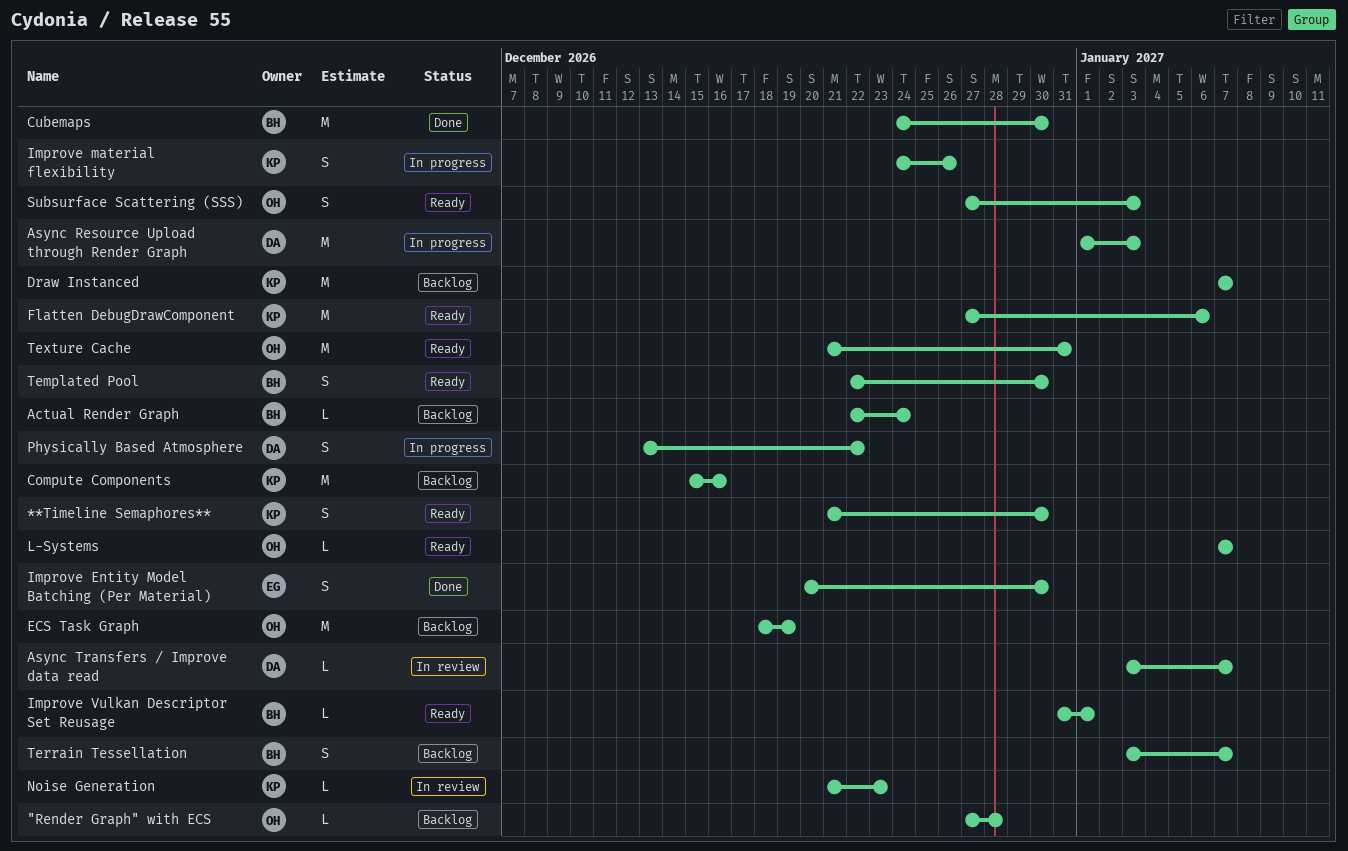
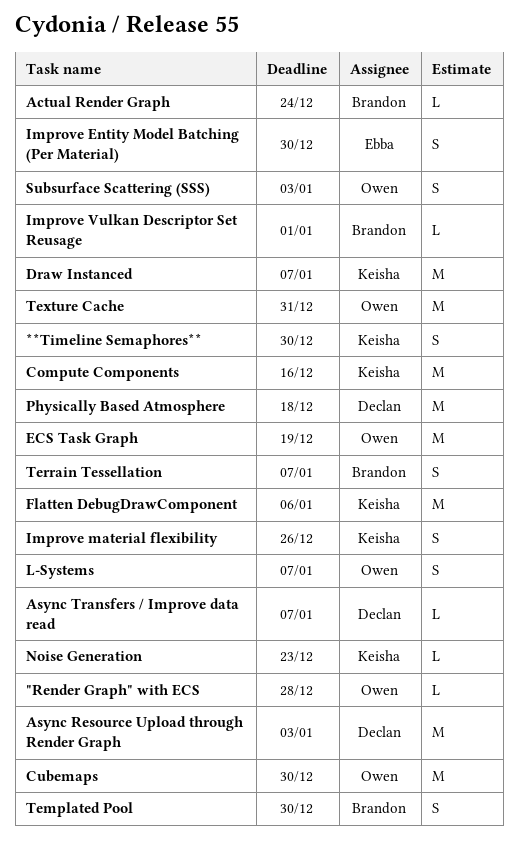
Cubemaps, owner: Brandon -> Owen
L-Systems, estimate: L -> S
Physically Based Atmosphere, estimate: S -> M
Physically Based Atmosphere, due: Dec 22 -> Dec 18

